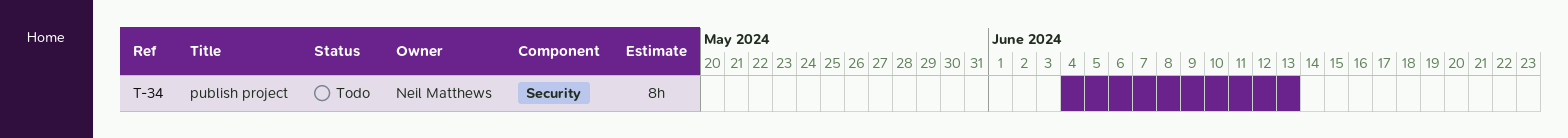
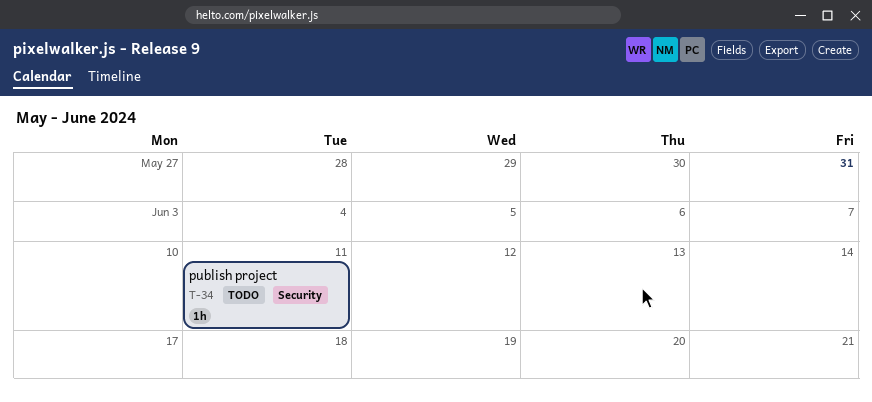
T-34, estimate: 8h -> 1h
T-34, due: Jun 13 -> Jun 11

